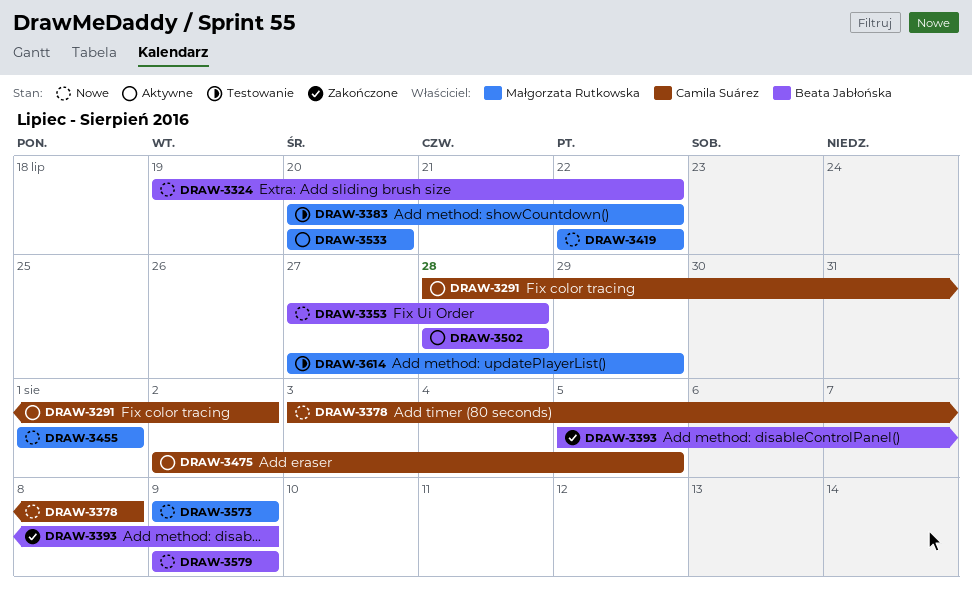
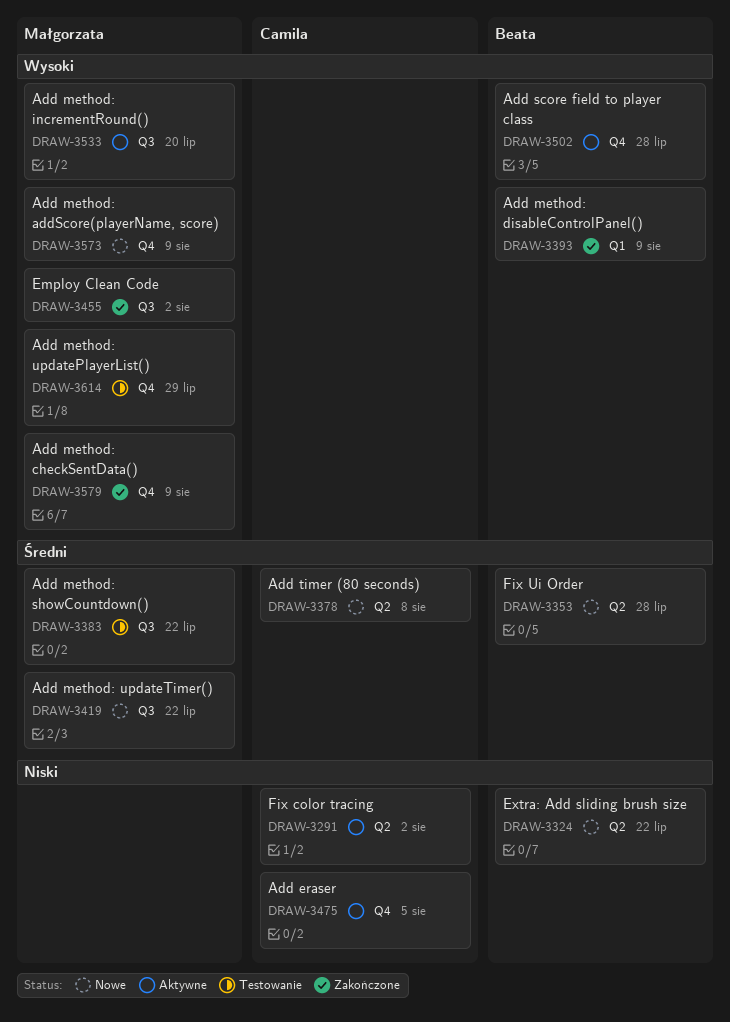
DRAW-3455, status: Nowe -> Zakończone
DRAW-3455, due: Aug 1 -> Aug 2
DRAW-3579, status: Nowe -> Zakończone
DRAW-3579, owner: Beata Jabłońska -> Małgorzata Rutkowska

